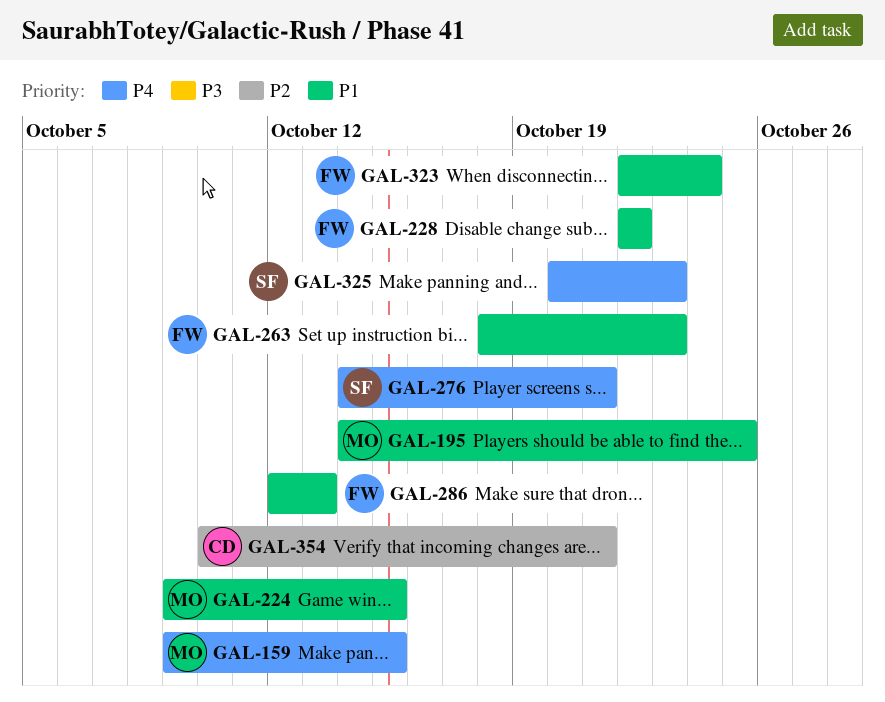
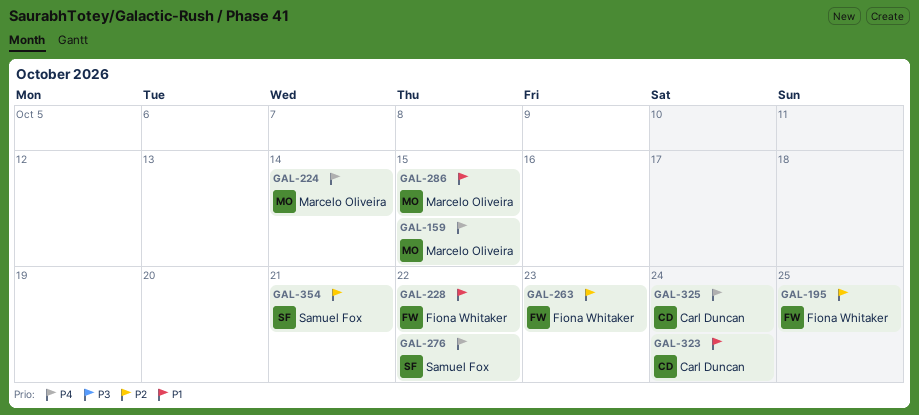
GAL-195, owner: Marcelo Oliveira -> Fiona Whitaker
GAL-195, priority: P1 -> P2
GAL-224, priority: P1 -> P4
GAL-224, due: Oct 15 -> Oct 14
GAL-263, priority: P1 -> P2
GAL-276, due: Oct 21 -> Oct 22
GAL-286, owner: Fiona Whitaker -> Marcelo Oliveira
GAL-286, due: Oct 13 -> Oct 15
GAL-323, owner: Fiona Whitaker -> Carl Duncan
GAL-325, owner: Samuel Fox -> Carl Duncan
GAL-325, due: Oct 23 -> Oct 24
GAL-354, owner: Carl Duncan -> Samuel Fox

